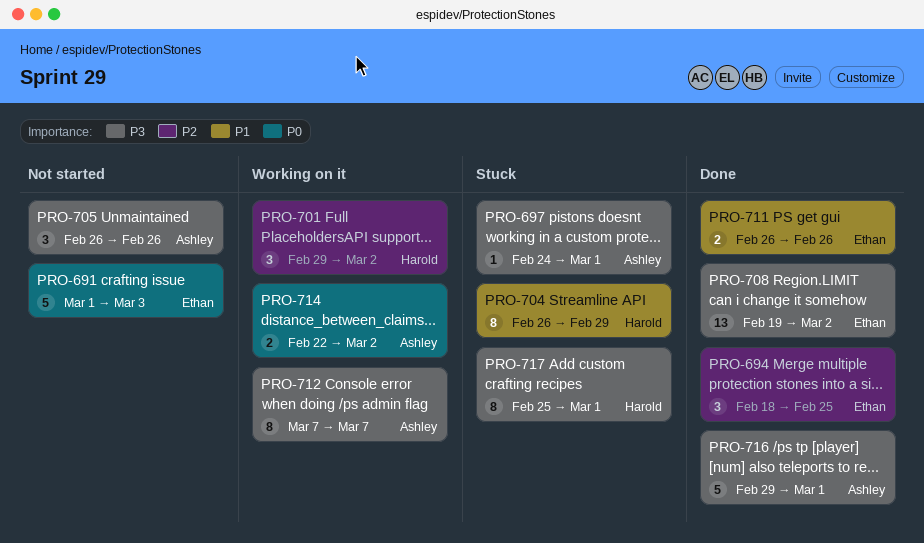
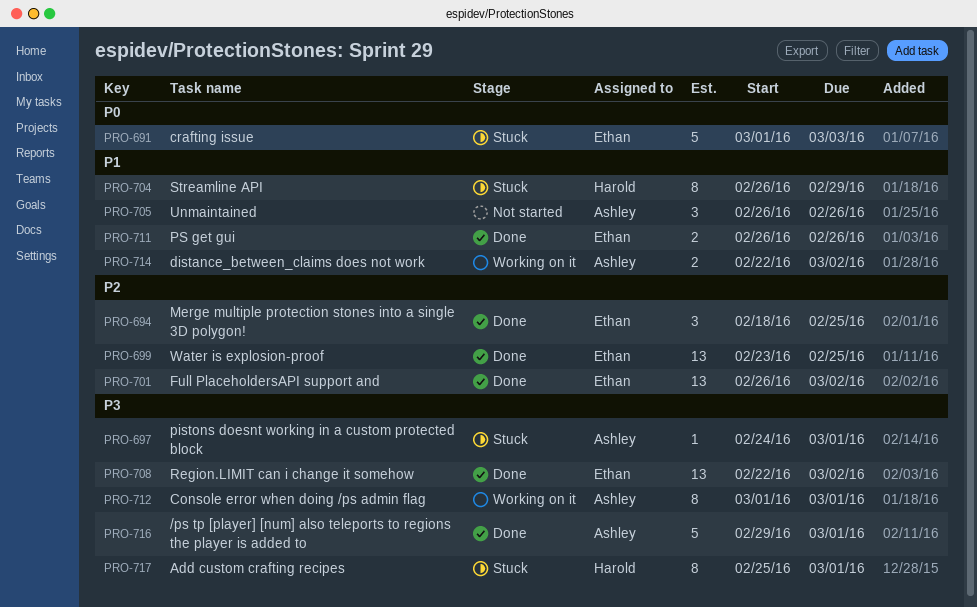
PRO-691, status: Not started -> Stuck
PRO-699: none -> present
PRO-701, status: Working on it -> Done
PRO-701, owner: Harold -> Ethan
PRO-701, estimate: 3 -> 13
PRO-701, start: Feb 29 -> Feb 26
PRO-705, priority: P3 -> P1
PRO-708, start: Feb 19 -> Feb 22
PRO-712, start: Mar 7 -> Mar 1
PRO-712, due: Mar 7 -> Mar 1
PRO-714, priority: P0 -> P1

